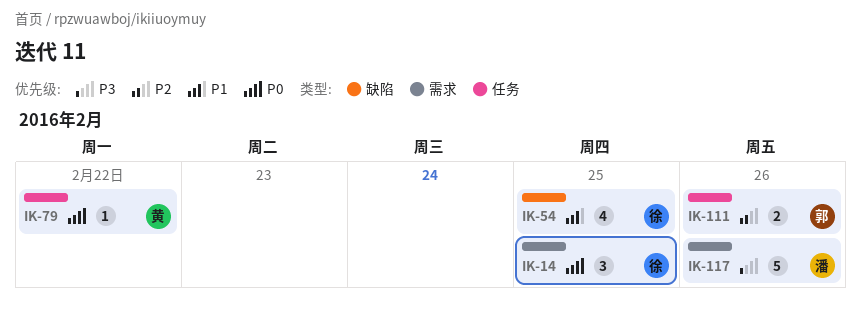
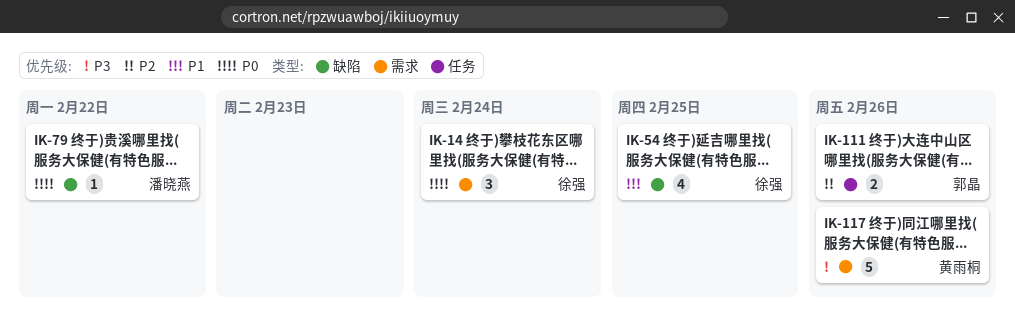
IK-14, due: Feb 25 -> Feb 24
IK-79, owner: 黄雨桐 -> 潘晓燕
IK-79, label: 任务 -> 缺陷
IK-117, owner: 潘晓燕 -> 黄雨桐

